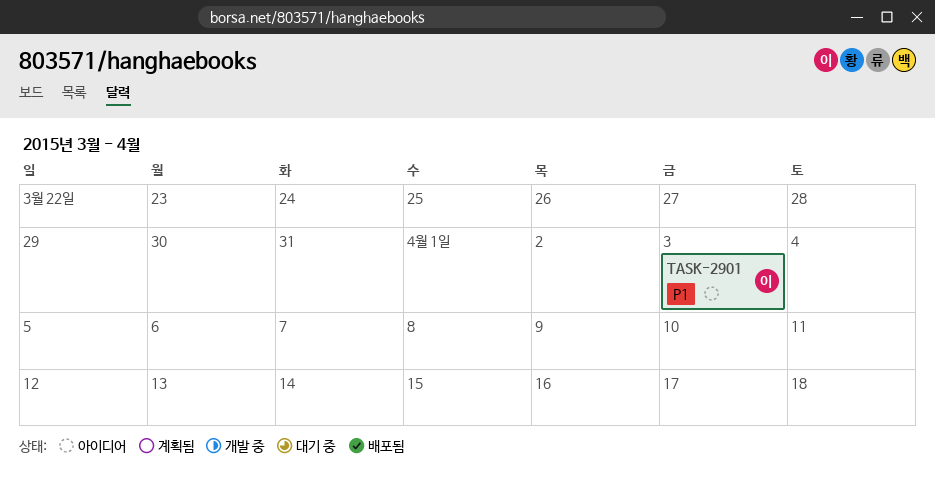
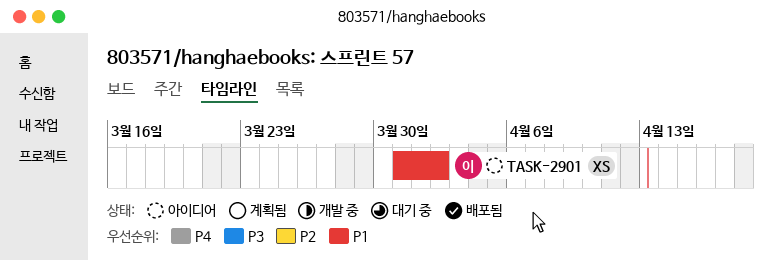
TASK-2901, due: Apr 3 -> Apr 2

